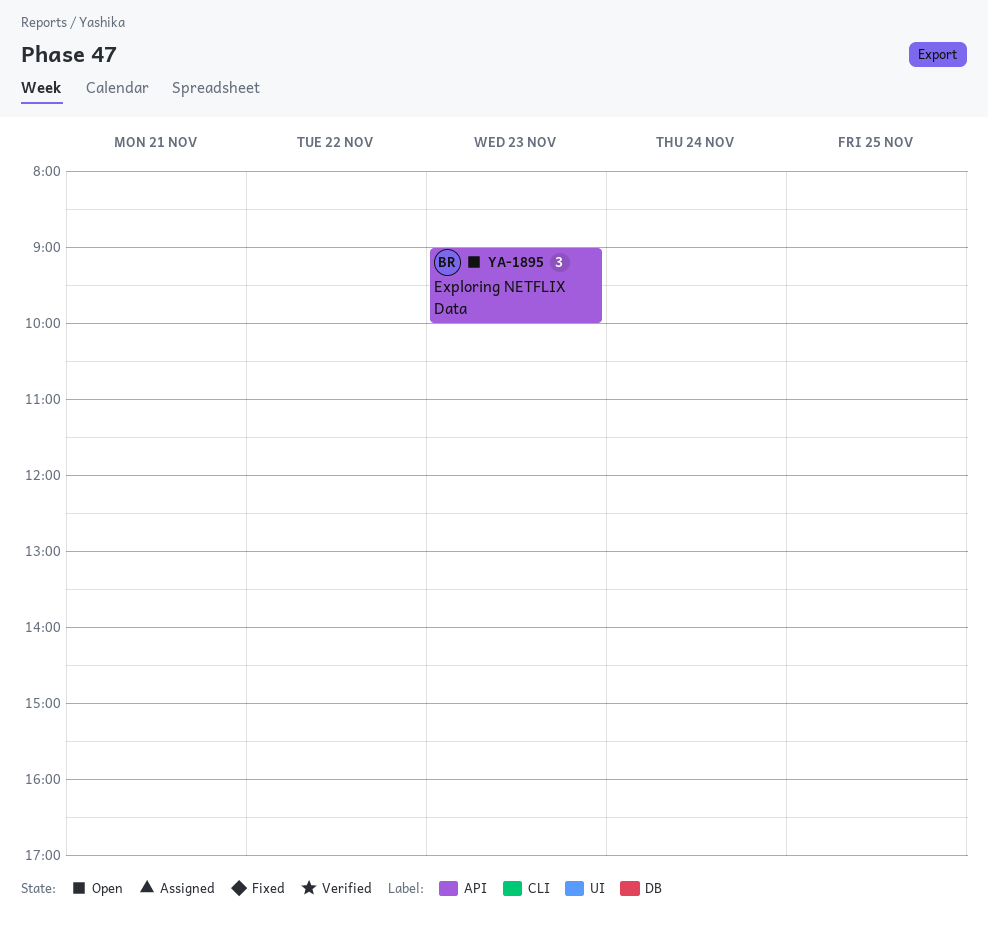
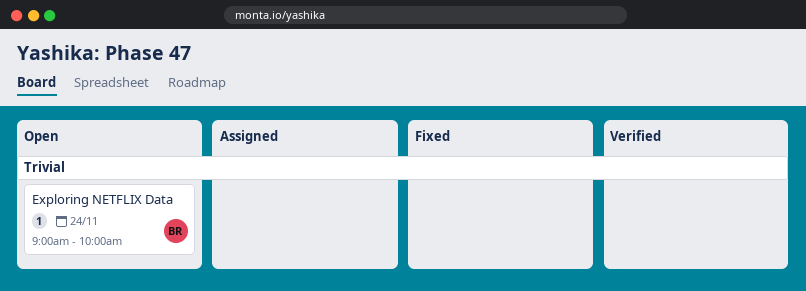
Exploring NETFLIX Data, estimate: 3 -> 1
Exploring NETFLIX Data, day: Nov 23 -> Nov 24

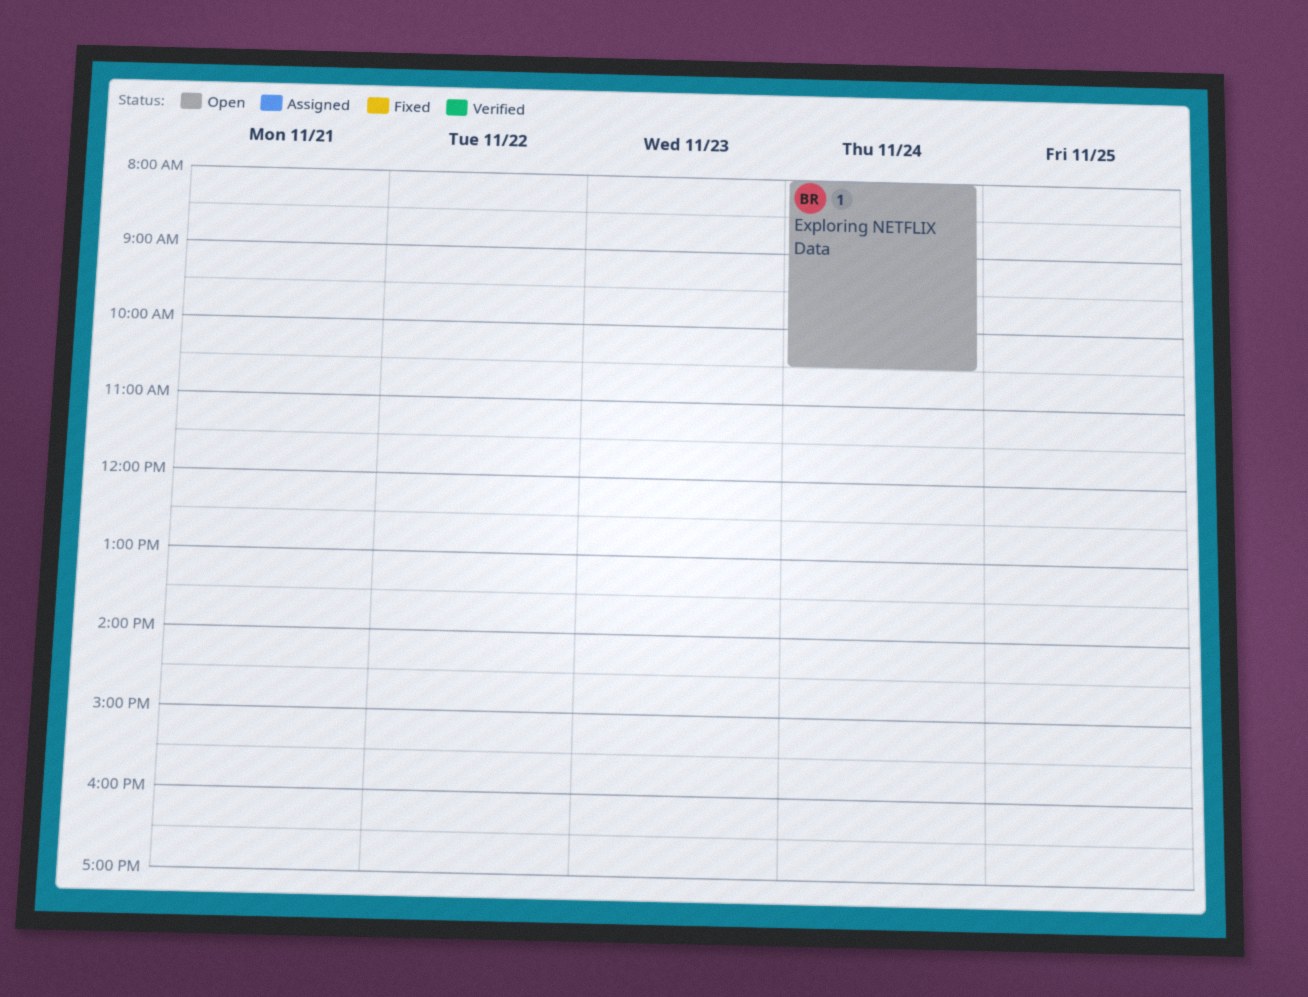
Exploring NETFLIX Data, begins: 09:00 -> 08:00
Exploring NETFLIX Data, ends: 10:00 -> 10:30

